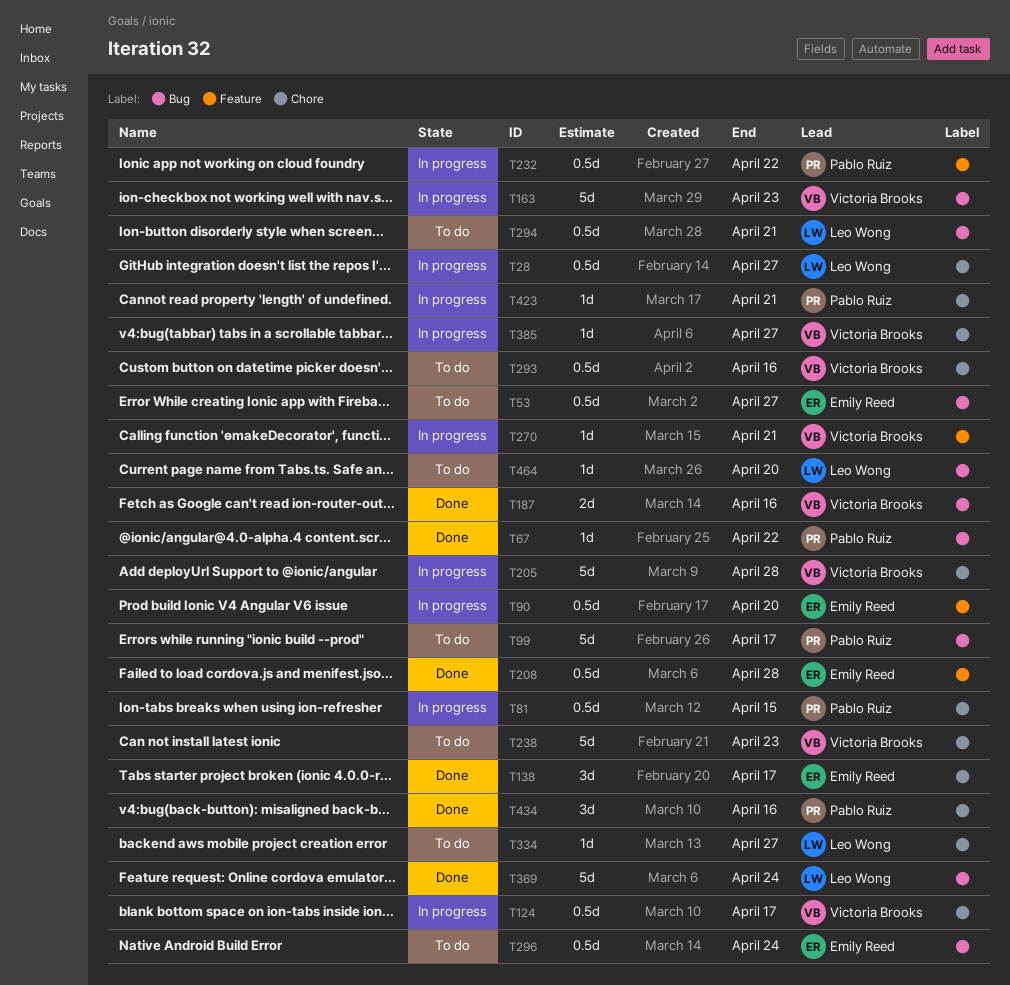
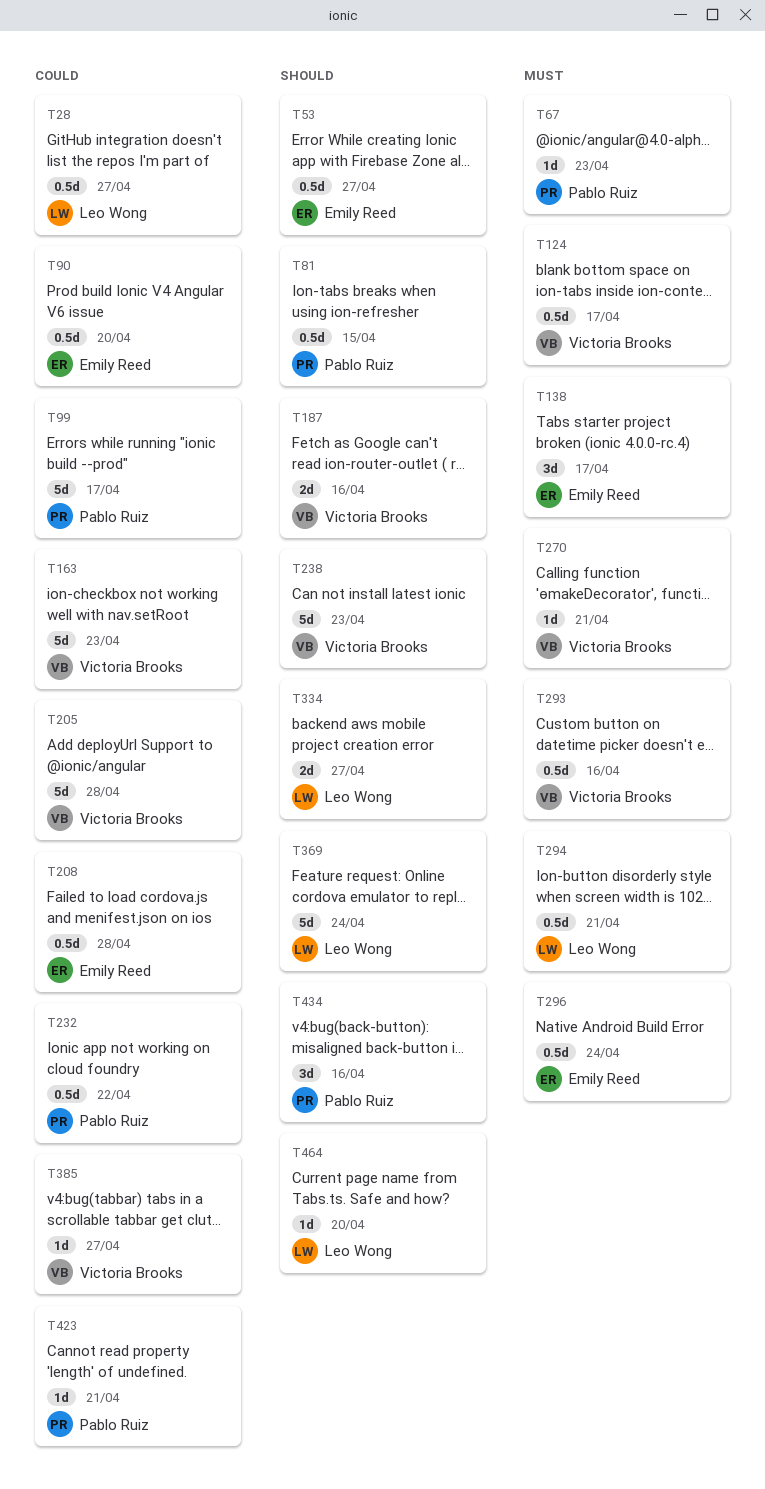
T67, due: Apr 22 -> Apr 23
T334, estimate: 1d -> 2d

